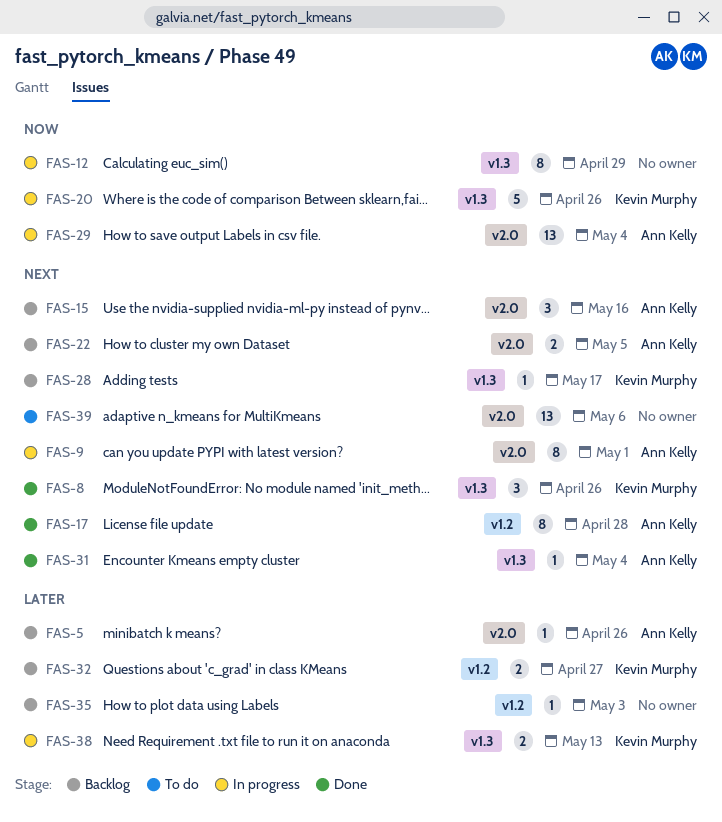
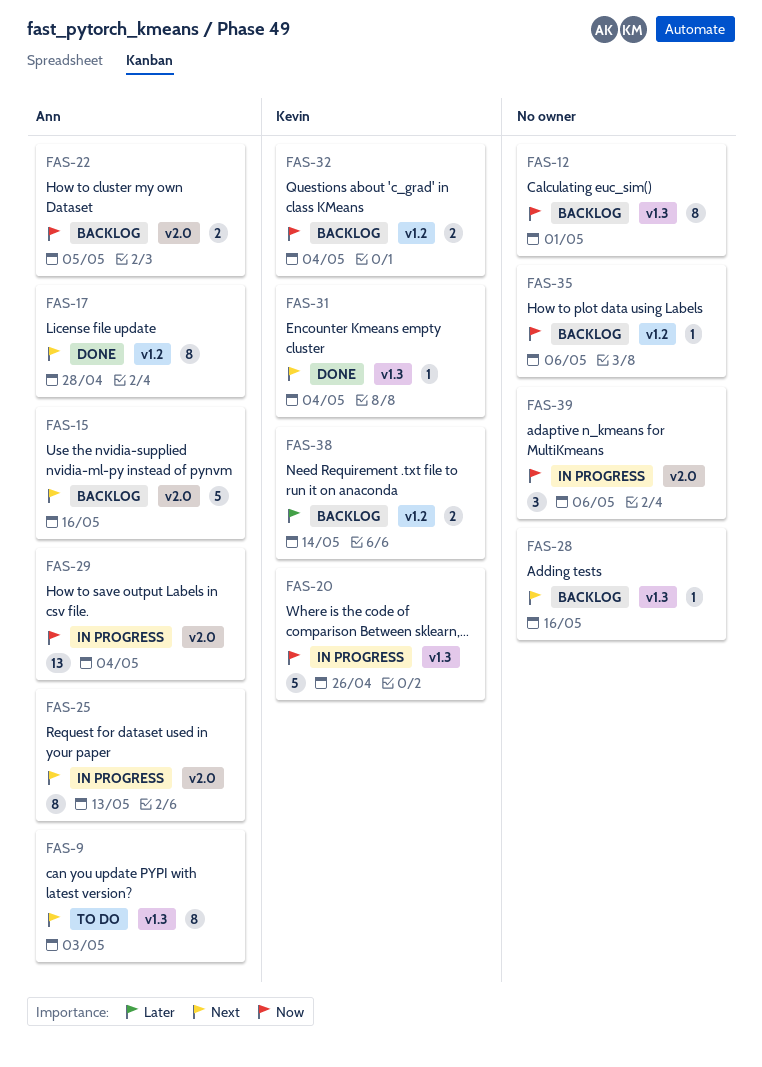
FAS-5: present -> none
FAS-8: present -> none
FAS-9, status: In progress -> To do
FAS-9, label: v2.0 -> v1.3
FAS-9, due: May 1 -> May 3
FAS-12, status: In progress -> Backlog
FAS-12, due: Apr 29 -> May 1
FAS-15, estimate: 3 -> 5
FAS-22, priority: Next -> Now
FAS-25: none -> present
FAS-28, owner: Kevin Murphy -> none
FAS-28, due: May 17 -> May 16
FAS-31, owner: Ann Kelly -> Kevin Murphy
FAS-32, priority: Later -> Now
FAS-32, due: Apr 27 -> May 4
FAS-35, priority: Later -> Now
FAS-35, due: May 3 -> May 6
FAS-38, status: In progress -> Backlog
FAS-38, label: v1.3 -> v1.2
FAS-38, due: May 13 -> May 14
FAS-39, status: To do -> In progress
FAS-39, priority: Next -> Now
FAS-39, estimate: 13 -> 3

